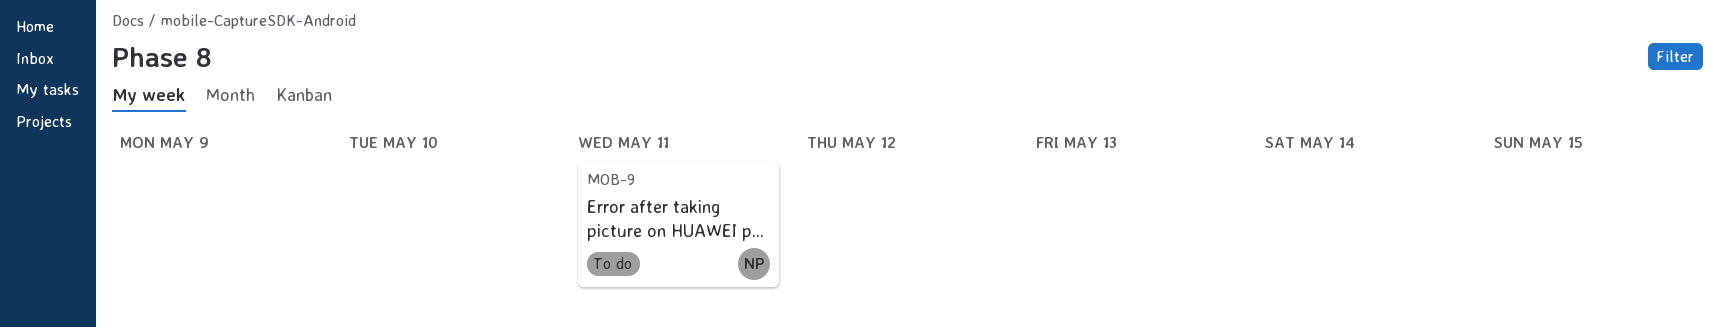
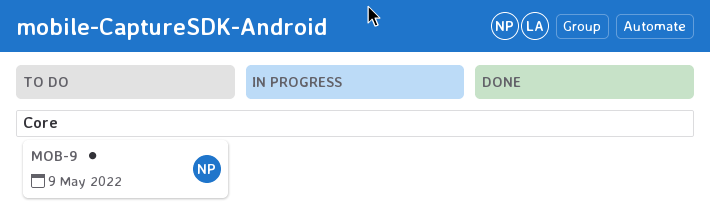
MOB-9, due: May 11 -> May 9

